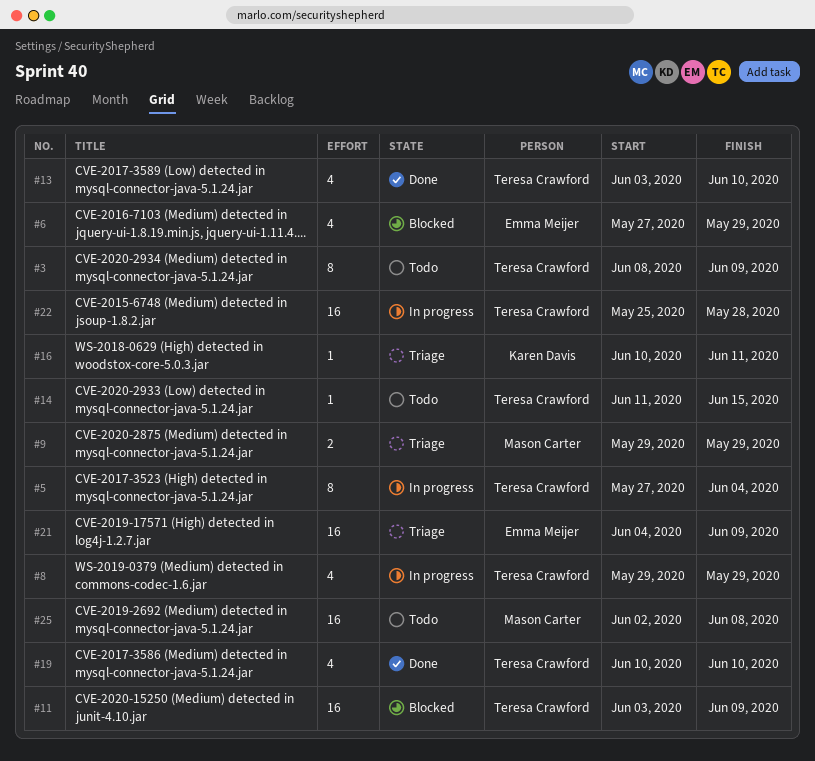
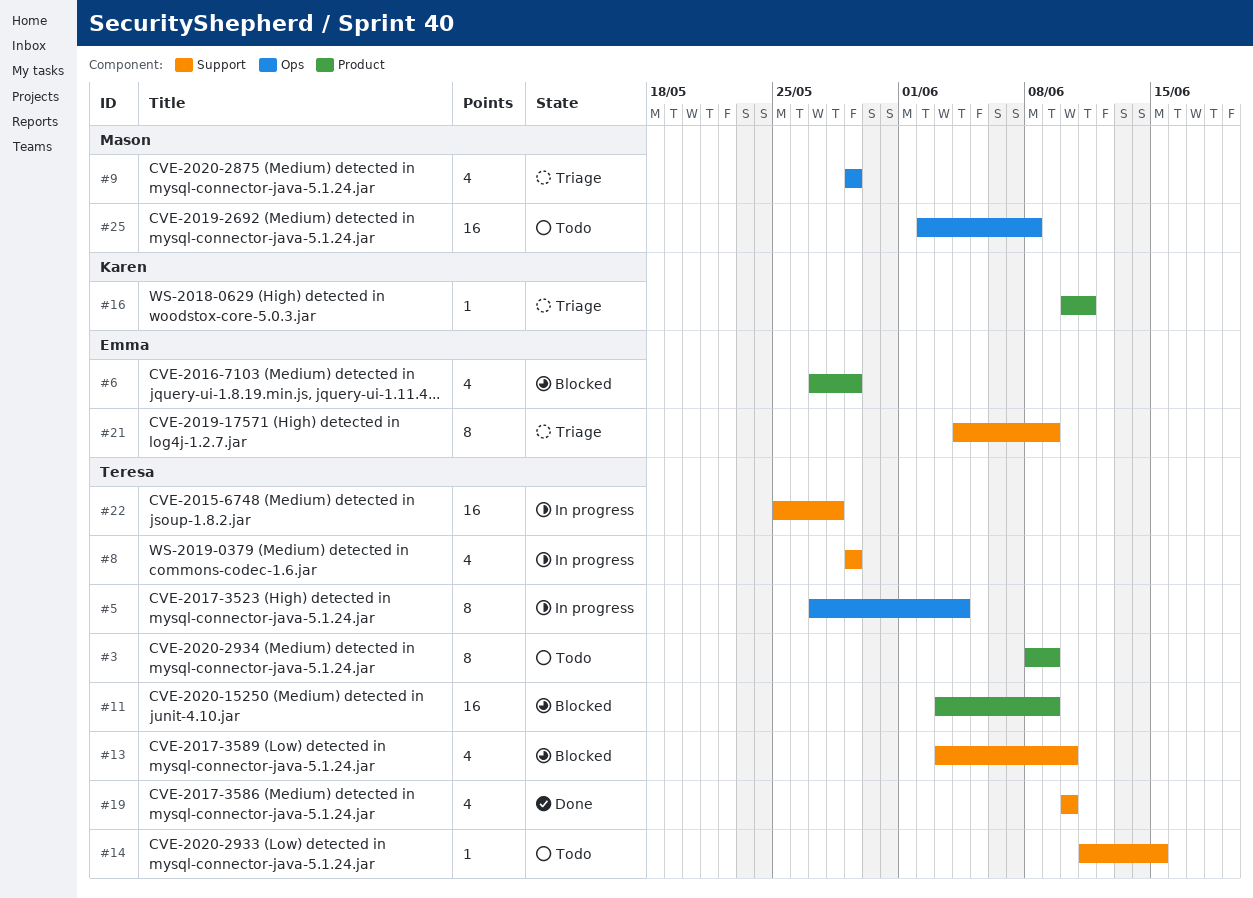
#9, estimate: 2 -> 4
#13, status: Done -> Blocked
#21, estimate: 16 -> 8

